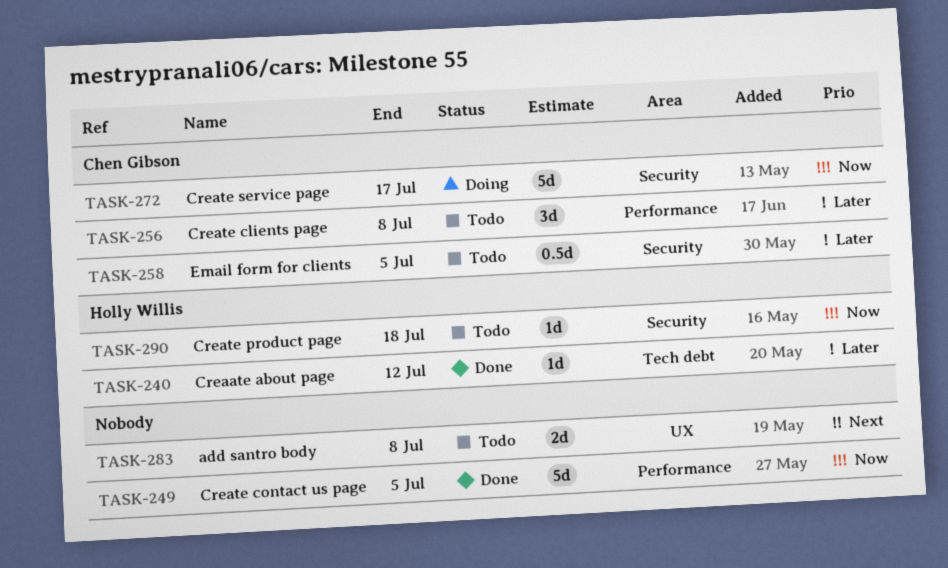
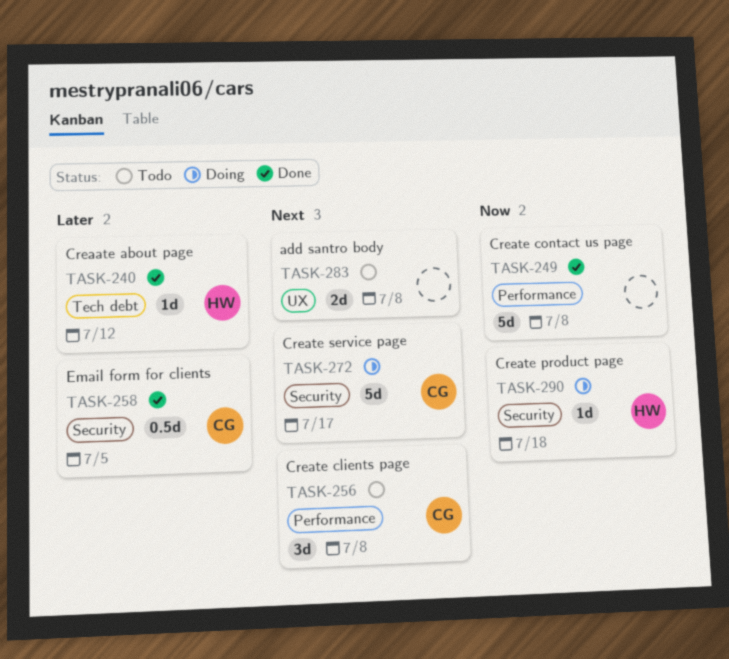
TASK-249, due: Jul 5 -> Jul 8
TASK-256, priority: Later -> Next
TASK-258, status: Todo -> Done
TASK-272, priority: Now -> Next
TASK-290, status: Todo -> Doing

